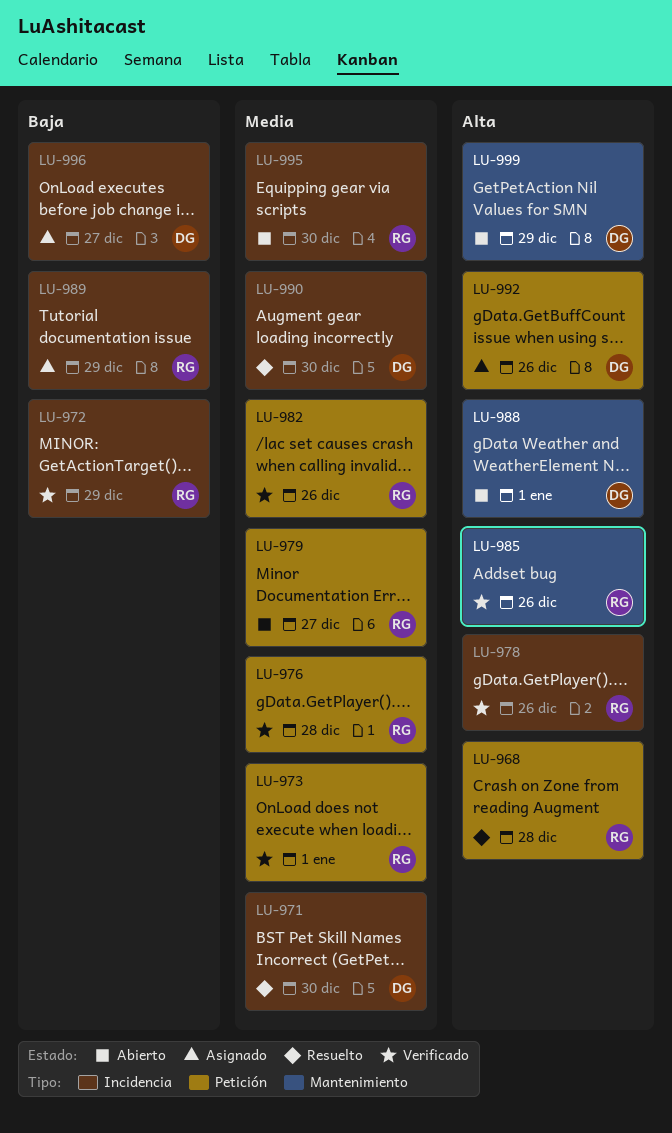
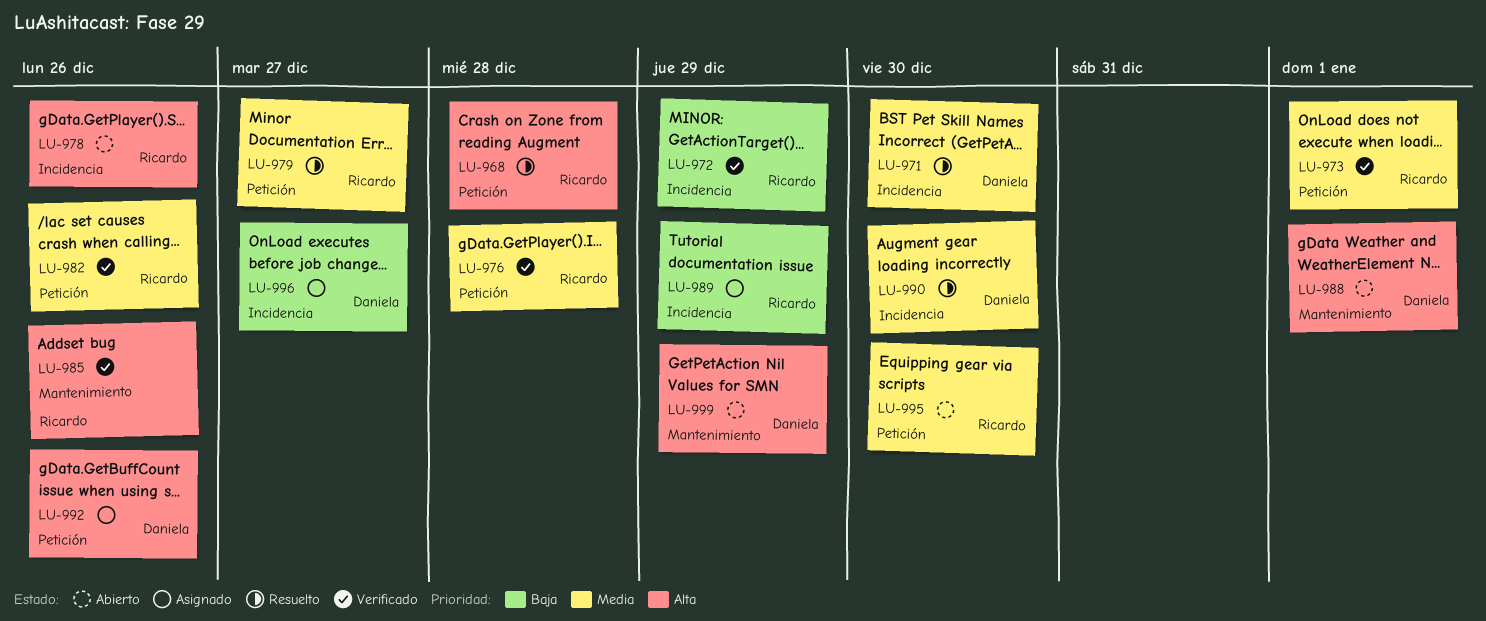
LU-978, status: Verificado -> Abierto
LU-979, status: Abierto -> Resuelto
LU-995, label: Incidencia -> Petición

